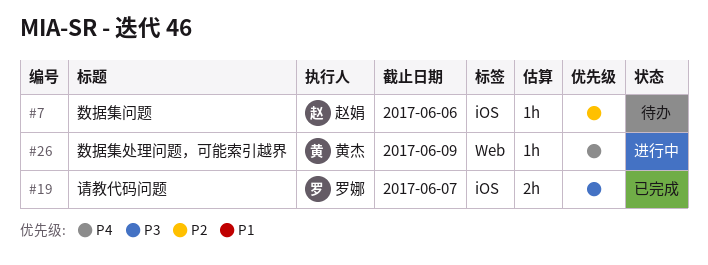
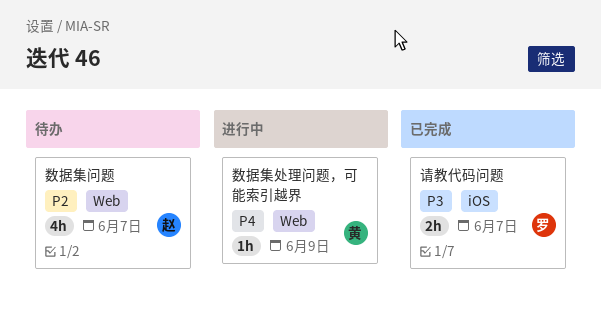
数据集问题, label: iOS -> Web
数据集问题, estimate: 1h -> 4h
数据集问题, due: Jun 6 -> Jun 7

